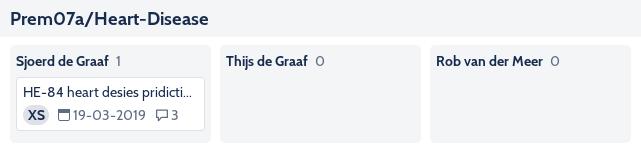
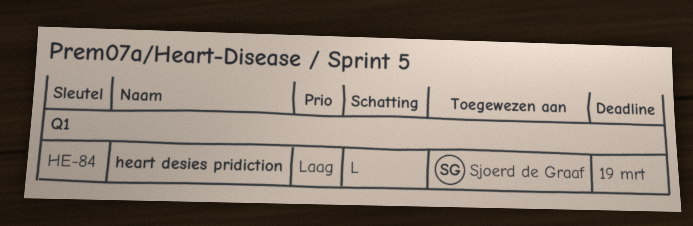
HE-84, estimate: XS -> L

